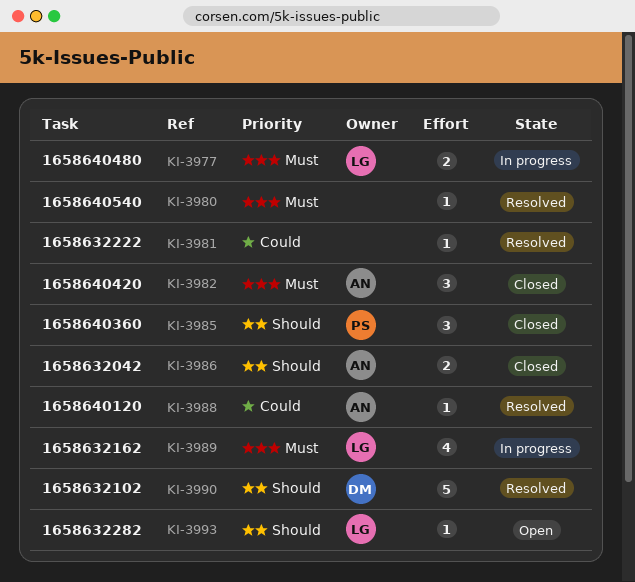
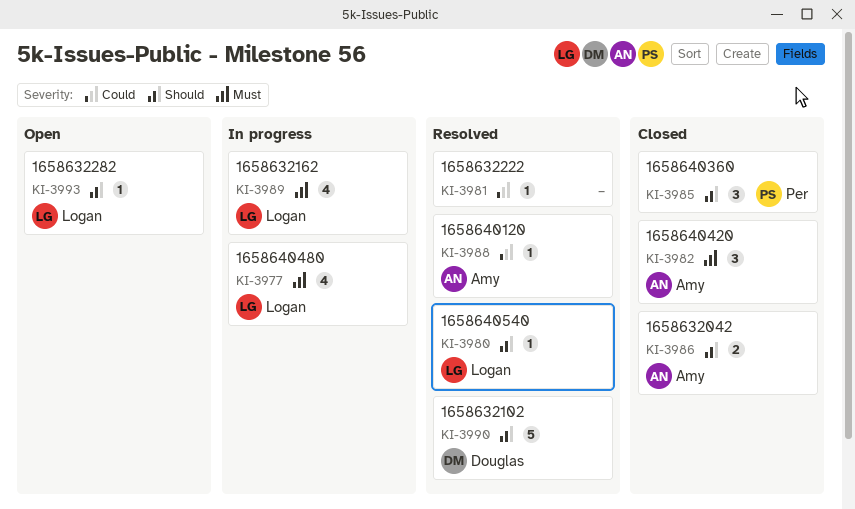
KI-3977, estimate: 2 -> 4
KI-3980, owner: none -> Logan
KI-3980, priority: Must -> Should

